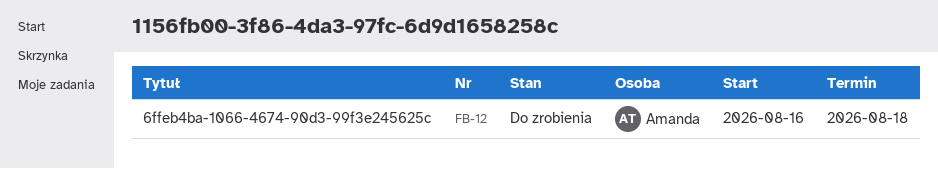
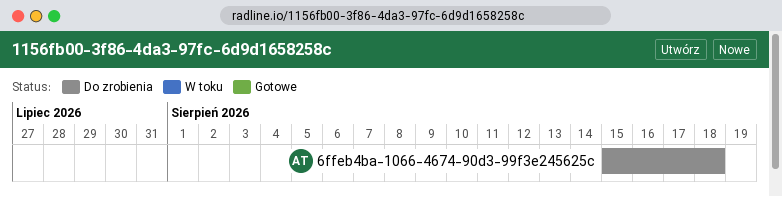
6ffeb4ba-1066-4674-90d3-99f3e245625c, start: Aug 16 -> Aug 15

